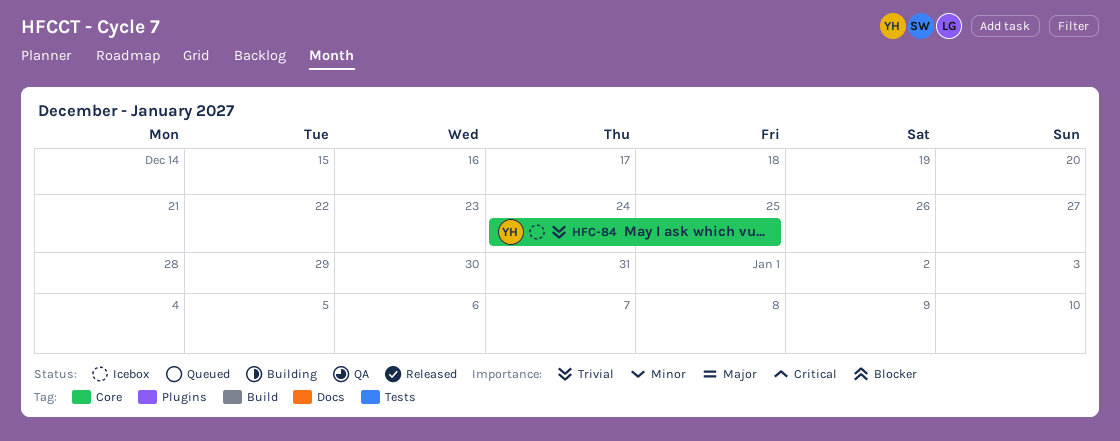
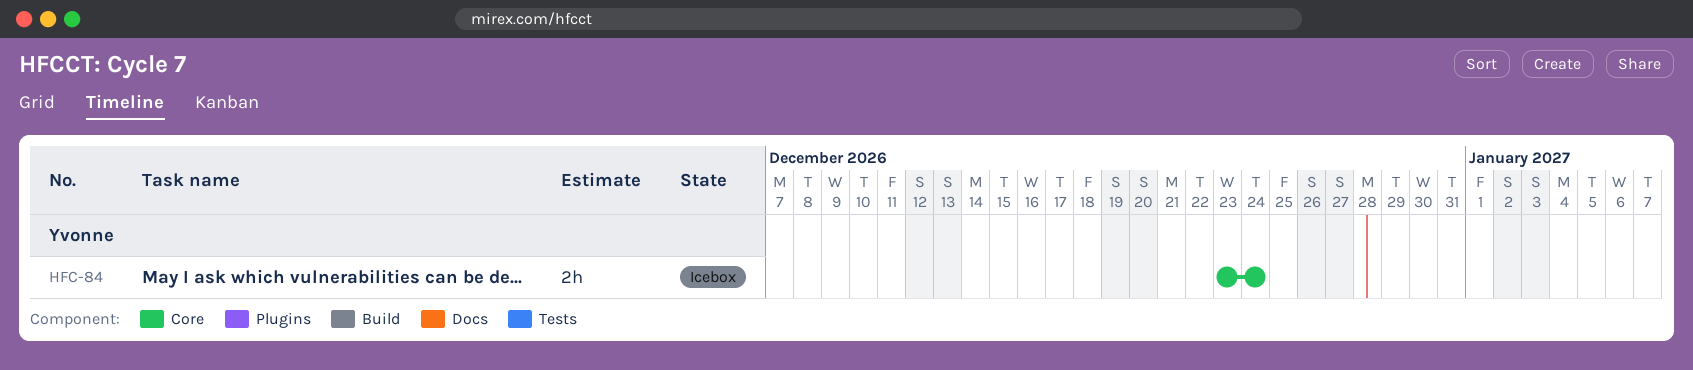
HFC-84, start: Dec 24 -> Dec 23
HFC-84, due: Dec 25 -> Dec 24

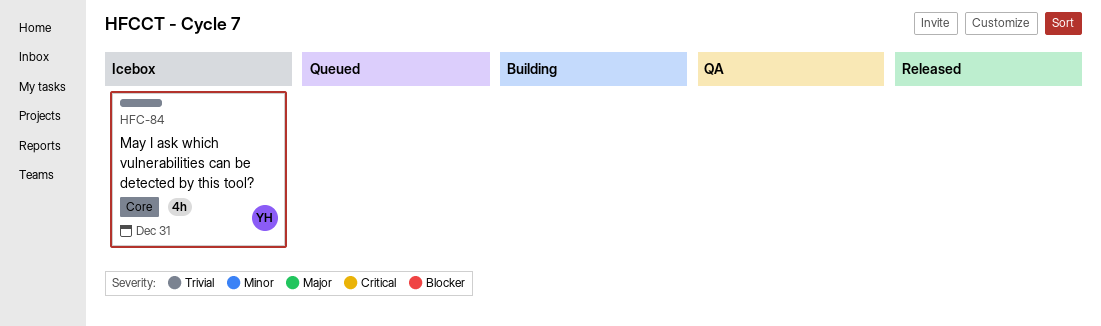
HFC-84, estimate: 2h -> 4h
HFC-84, due: Dec 24 -> Dec 31

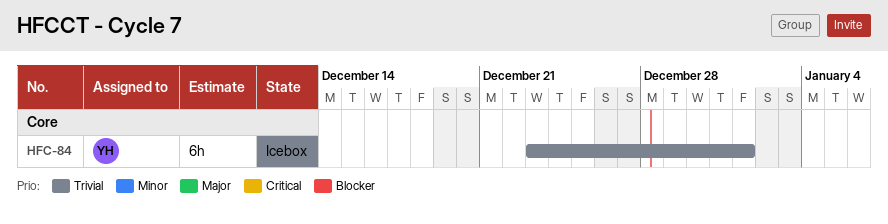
HFC-84, estimate: 4h -> 6h
HFC-84, due: Dec 31 -> Jan 1

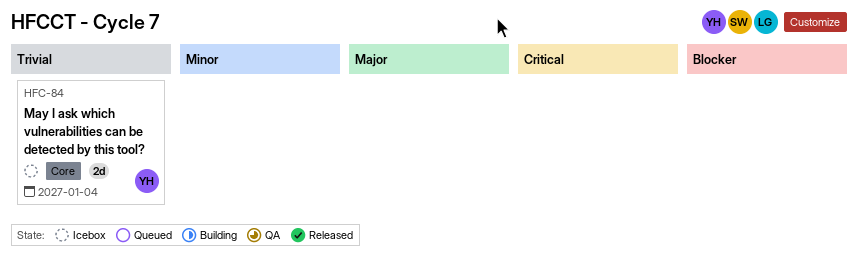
HFC-84, estimate: 6h -> 2d
HFC-84, due: Jan 1 -> Jan 4

